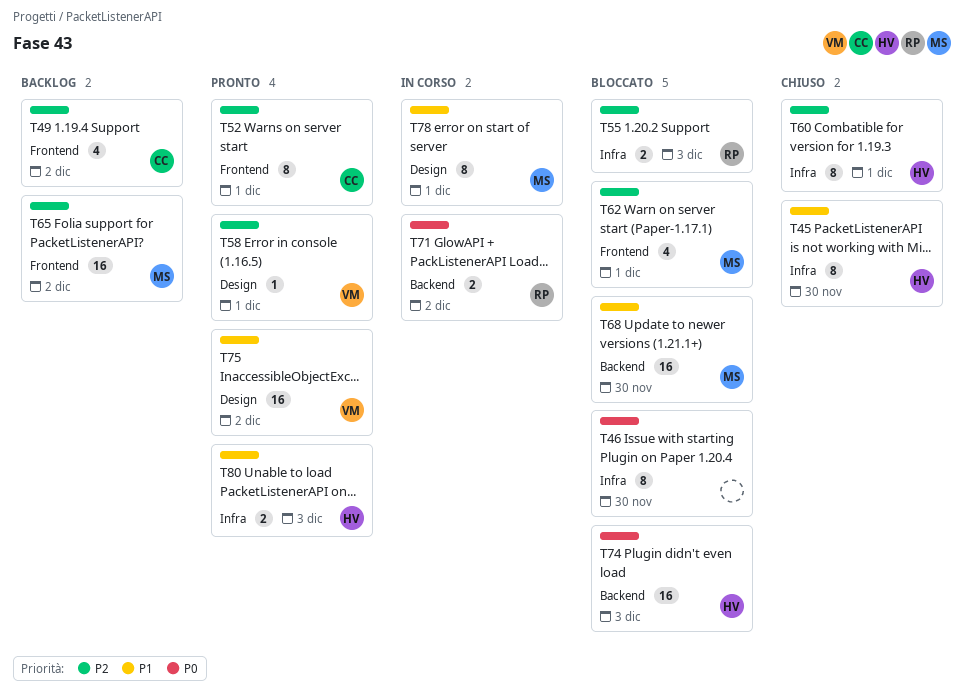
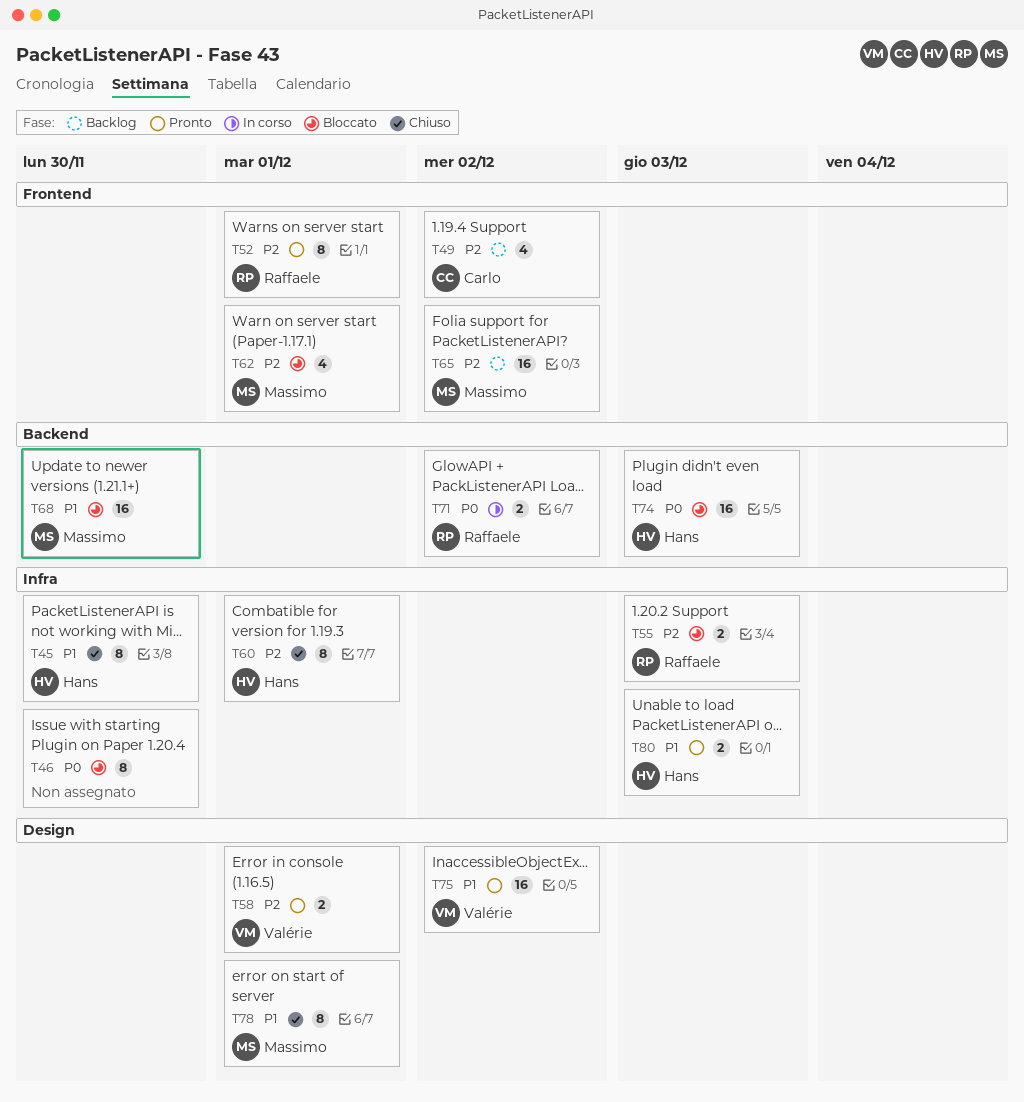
T52, owner: Carlo -> Raffaele
T58, estimate: 1 -> 2
T78, status: In corso -> Chiuso

